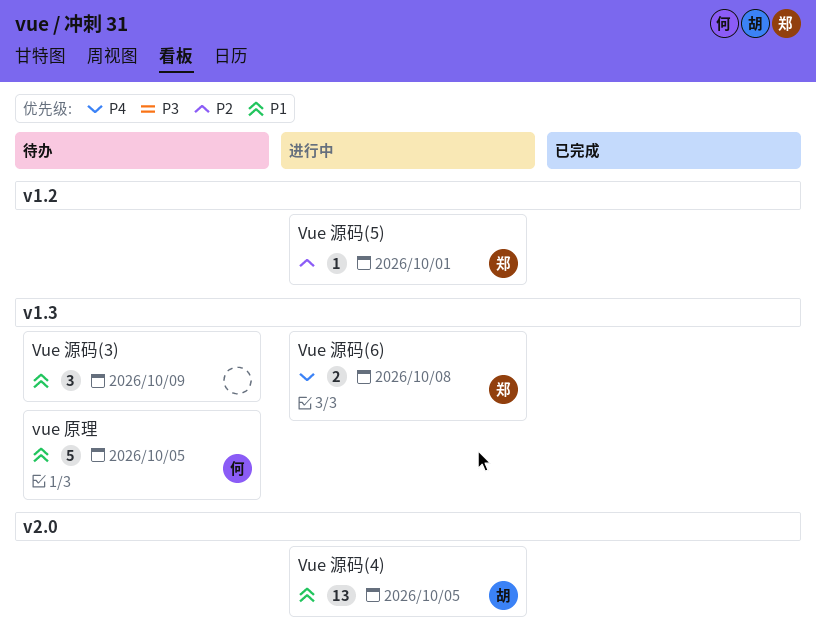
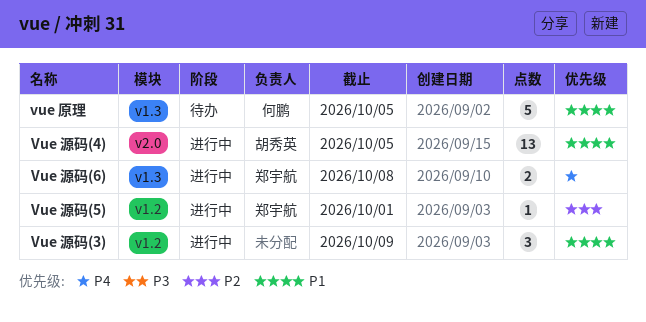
Vue 源码(3), status: 待办 -> 进行中
Vue 源码(3), label: v1.3 -> v1.2

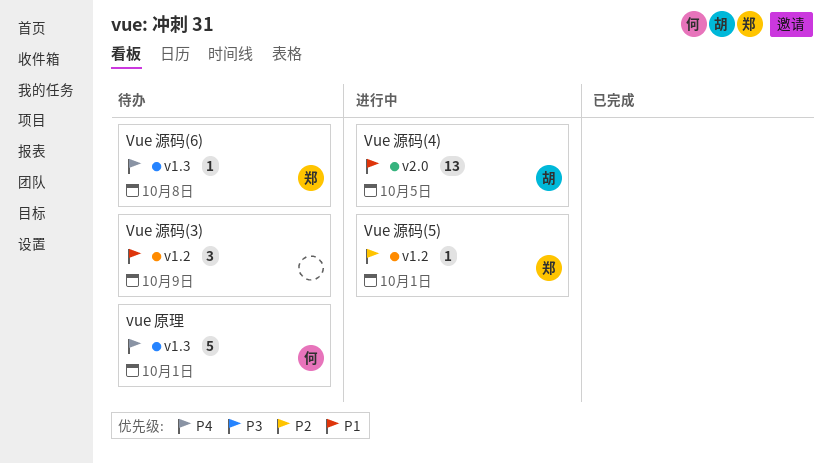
vue 原理, priority: P1 -> P4
vue 原理, due: Oct 5 -> Oct 1
Vue 源码(3), status: 进行中 -> 待办
Vue 源码(6), status: 进行中 -> 待办
Vue 源码(6), estimate: 2 -> 1

